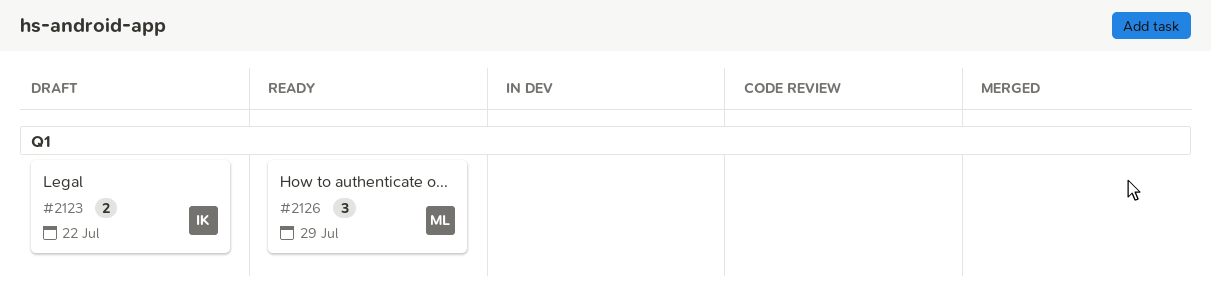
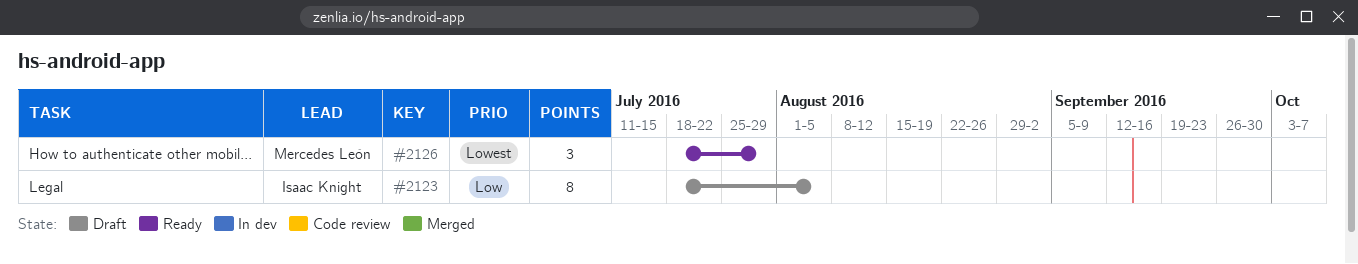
#2123, estimate: 2 -> 8
#2123, due: Jul 22 -> Aug 5

